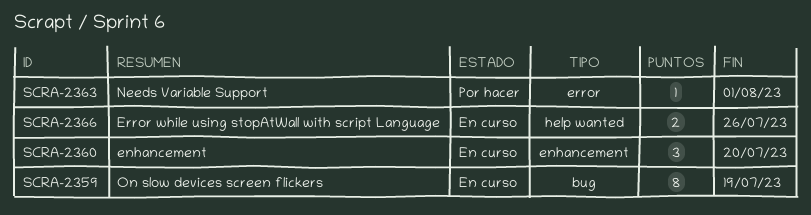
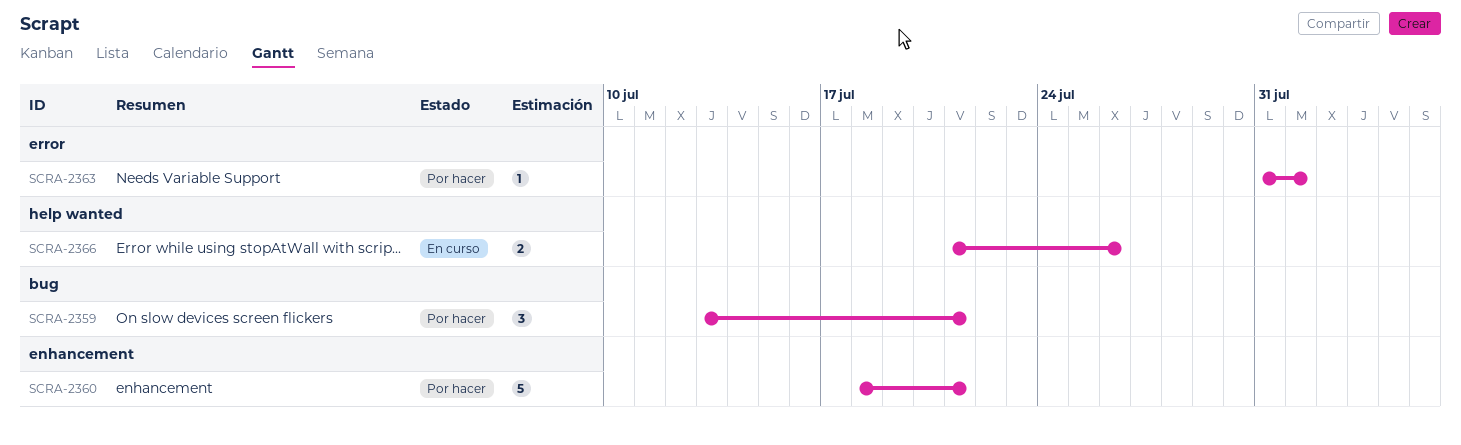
SCRA-2359, status: En curso -> Por hacer
SCRA-2359, estimate: 8 -> 3
SCRA-2359, due: Jul 19 -> Jul 21
SCRA-2360, status: En curso -> Por hacer
SCRA-2360, estimate: 3 -> 5
SCRA-2360, due: Jul 20 -> Jul 21

